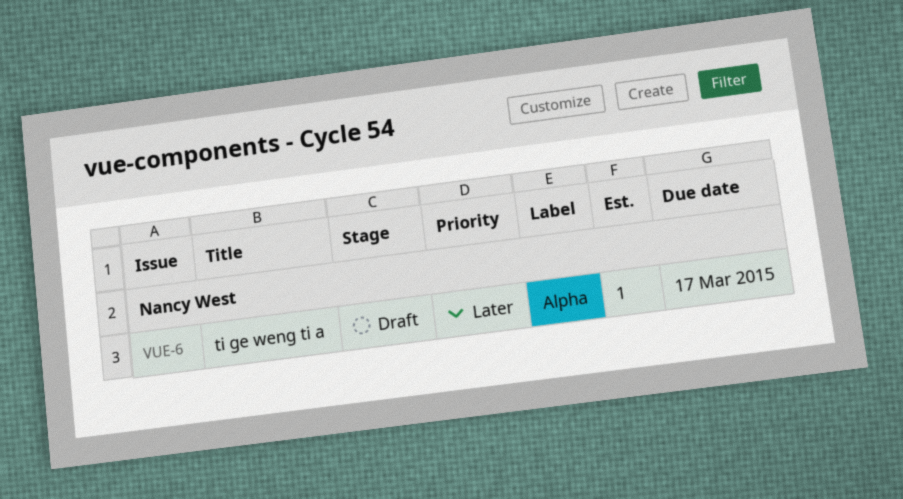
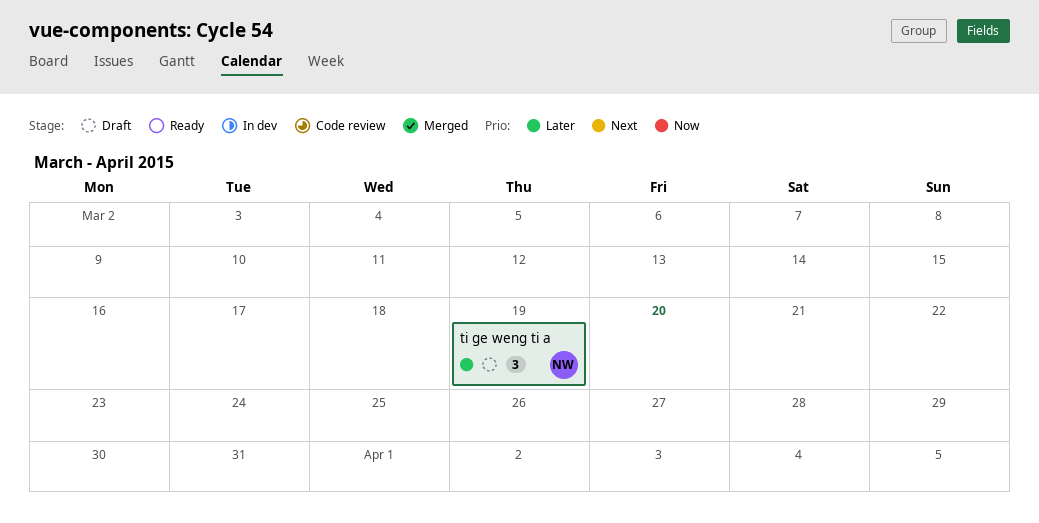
ti ge weng ti a, estimate: 1 -> 3
ti ge weng ti a, due: Mar 17 -> Mar 19

